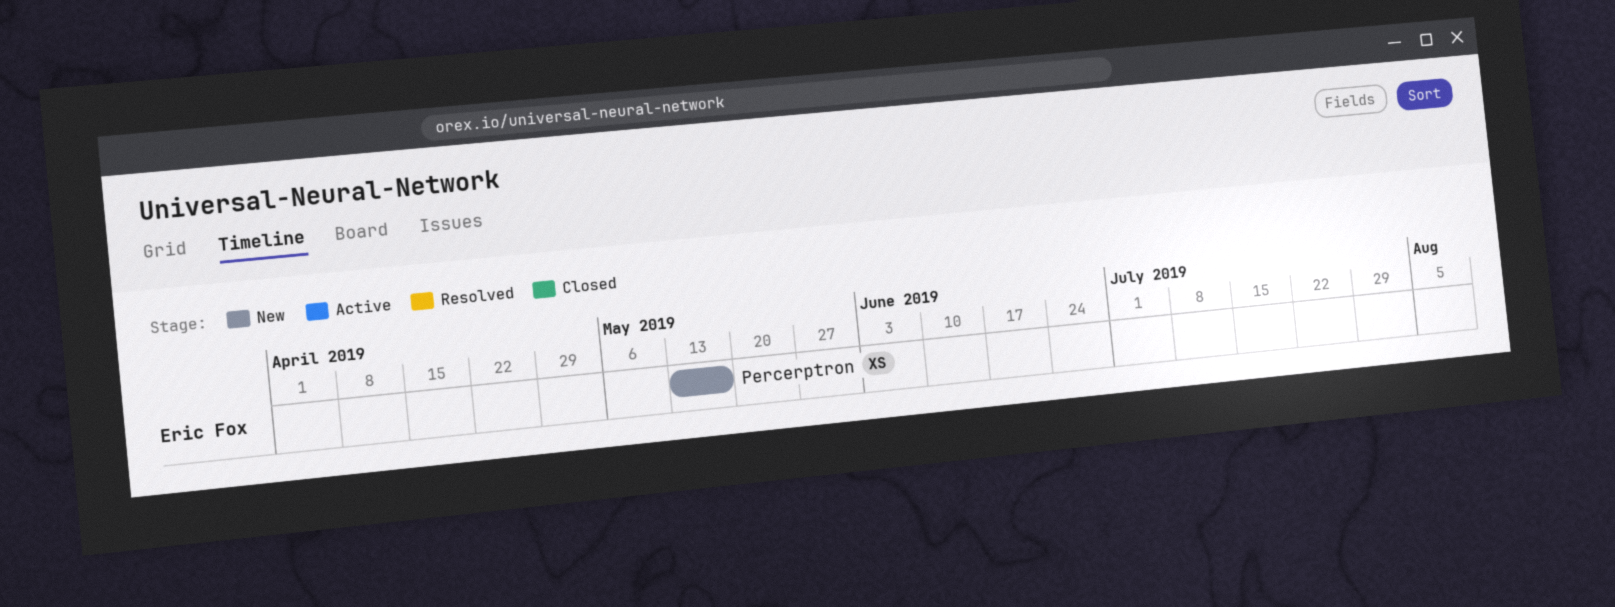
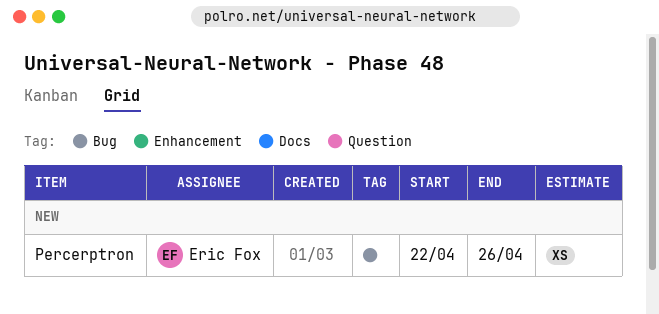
Percerptron, start: May 13 -> Apr 22
Percerptron, due: May 17 -> Apr 26

